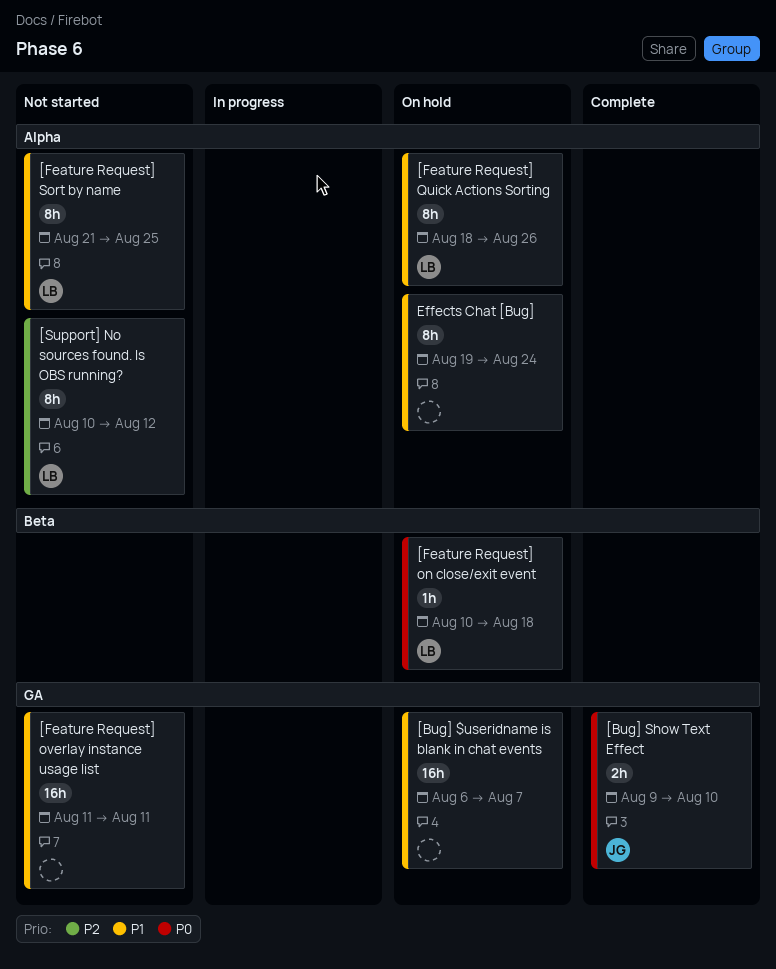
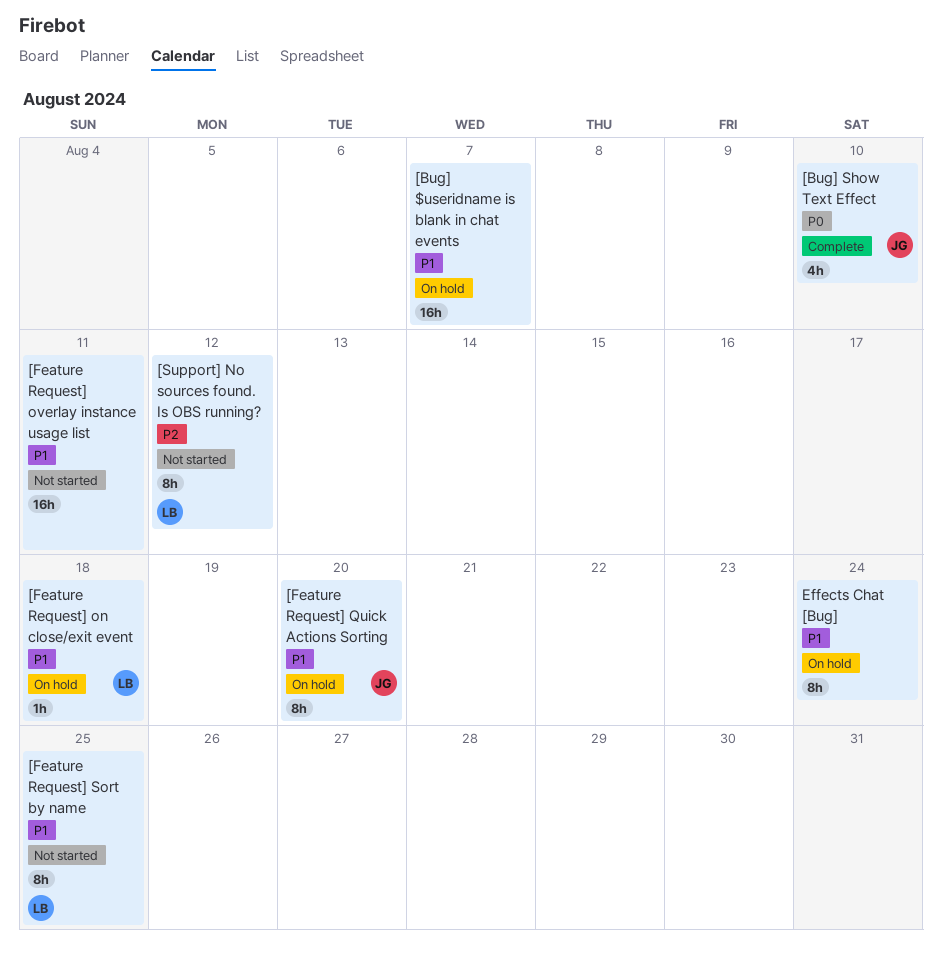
[Bug] Show Text Effect, estimate: 2h -> 4h
[Feature Request] on close/exit event, priority: P0 -> P1
[Feature Request] Quick Actions Sorting, owner: LB -> JG
[Feature Request] Quick Actions Sorting, due: Aug 26 -> Aug 20

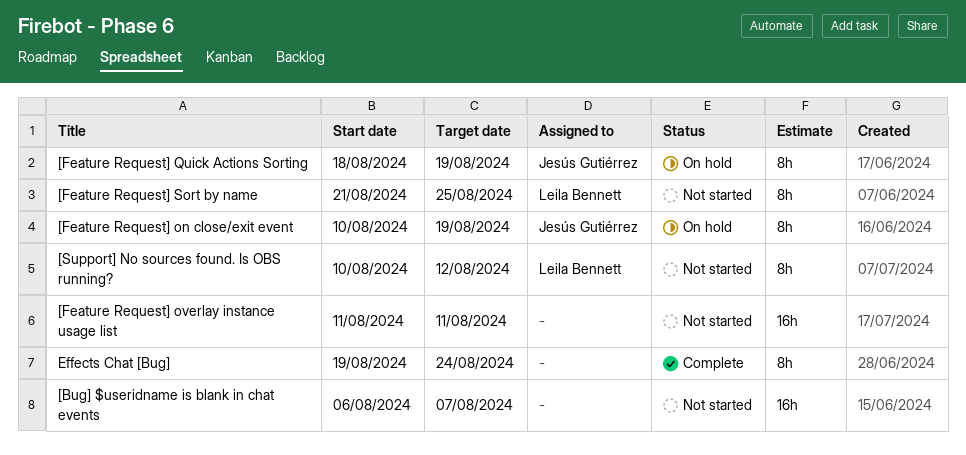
[Bug] $useridname is blank in chat events, status: On hold -> Not started
[Bug] Show Text Effect: present -> none
[Feature Request] on close/exit event, owner: Leila Bennett -> Jesús Gutiérrez
[Feature Request] on close/exit event, estimate: 1h -> 8h
[Feature Request] on close/exit event, due: Aug 18 -> Aug 19
[Feature Request] Quick Actions Sorting, due: Aug 20 -> Aug 19
Effects Chat [Bug], status: On hold -> Complete

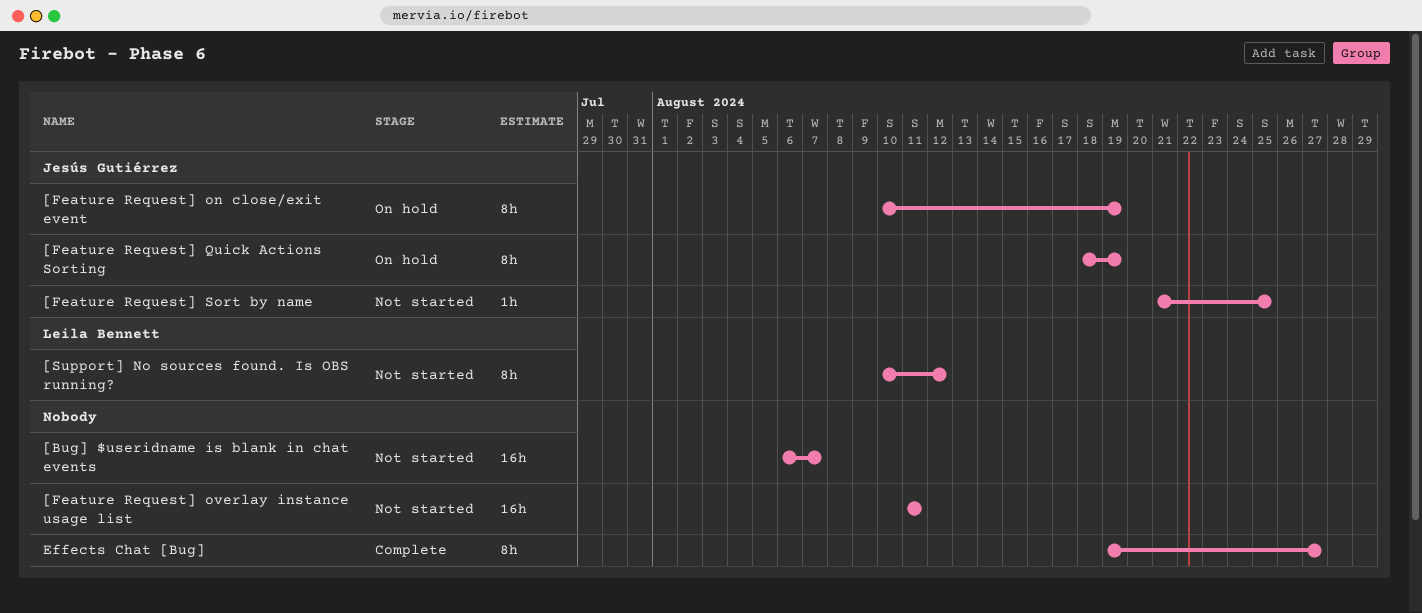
[Feature Request] Sort by name, owner: Leila Bennett -> Jesús Gutiérrez
[Feature Request] Sort by name, estimate: 8h -> 1h
Effects Chat [Bug], due: Aug 24 -> Aug 27

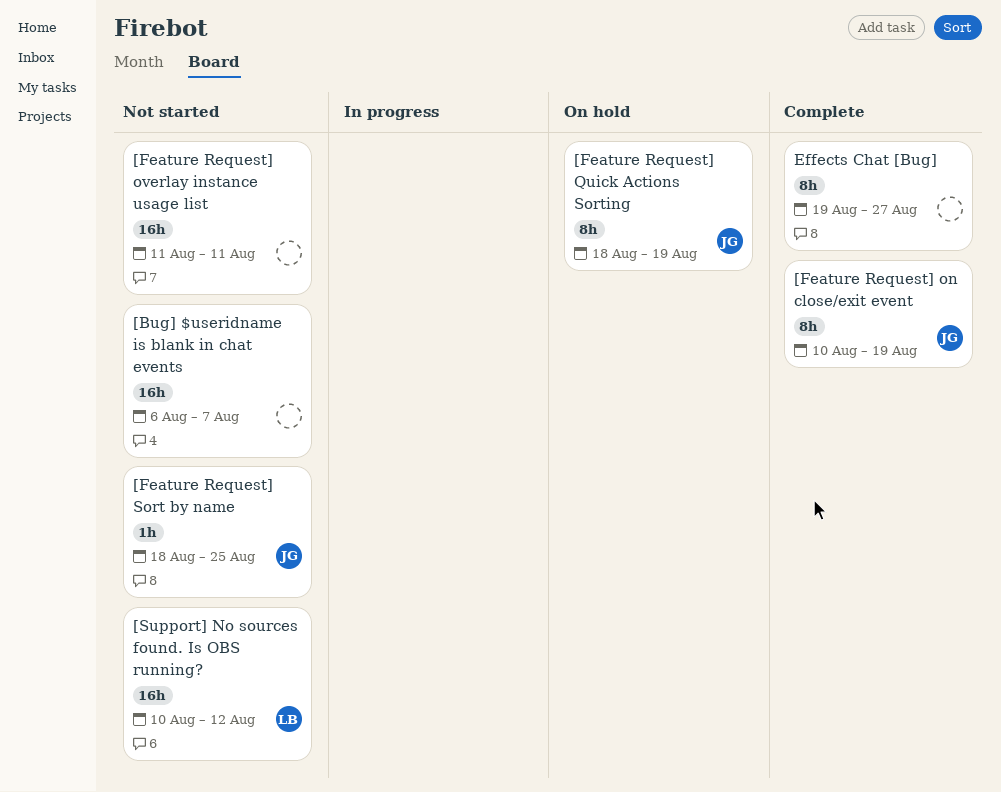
[Feature Request] on close/exit event, status: On hold -> Complete
[Feature Request] Sort by name, start: Aug 21 -> Aug 18
[Support] No sources found. Is OBS running?, estimate: 8h -> 16h

